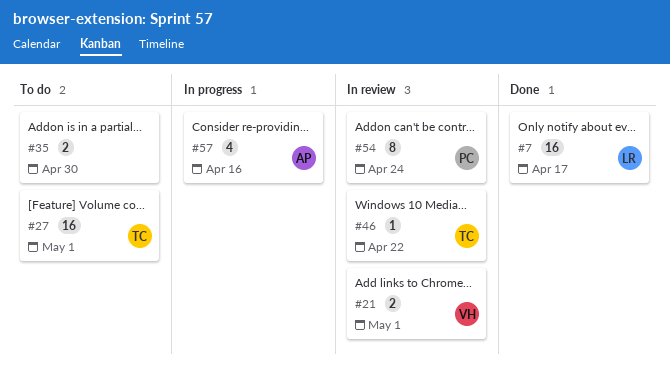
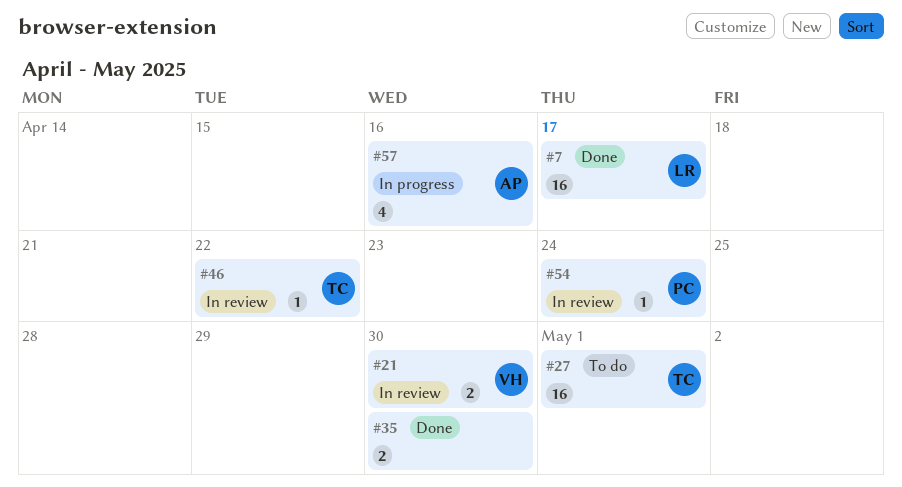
#21, due: May 1 -> Apr 30
#35, status: To do -> Done
#54, estimate: 8 -> 1

